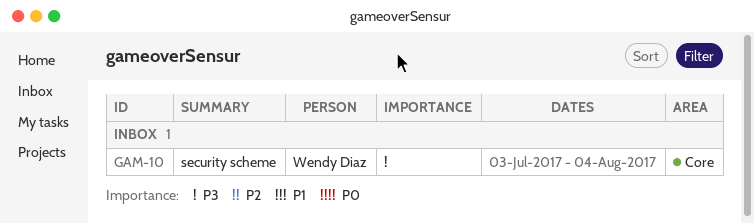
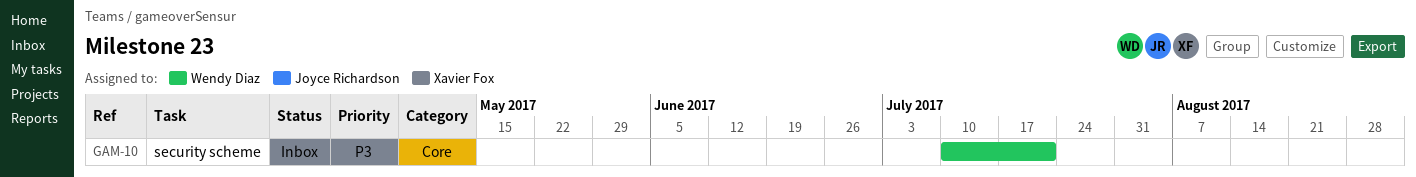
GAM-10, start: Jul 3 -> Jul 10
GAM-10, due: Aug 4 -> Jul 21

